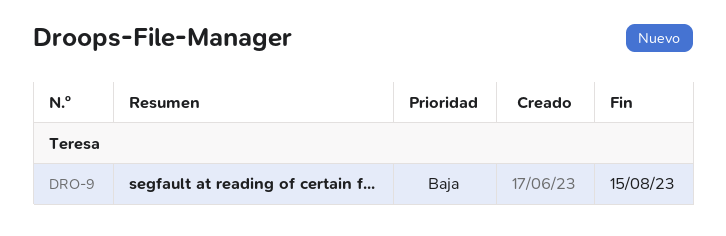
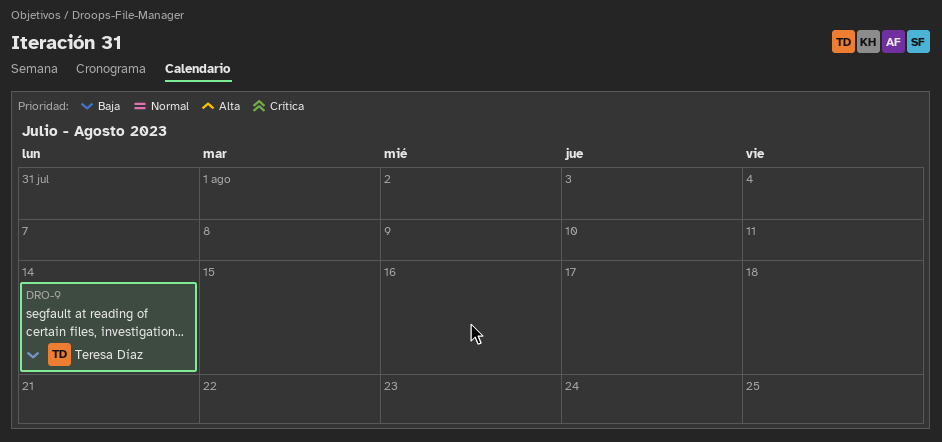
DRO-9, due: Aug 15 -> Aug 14

